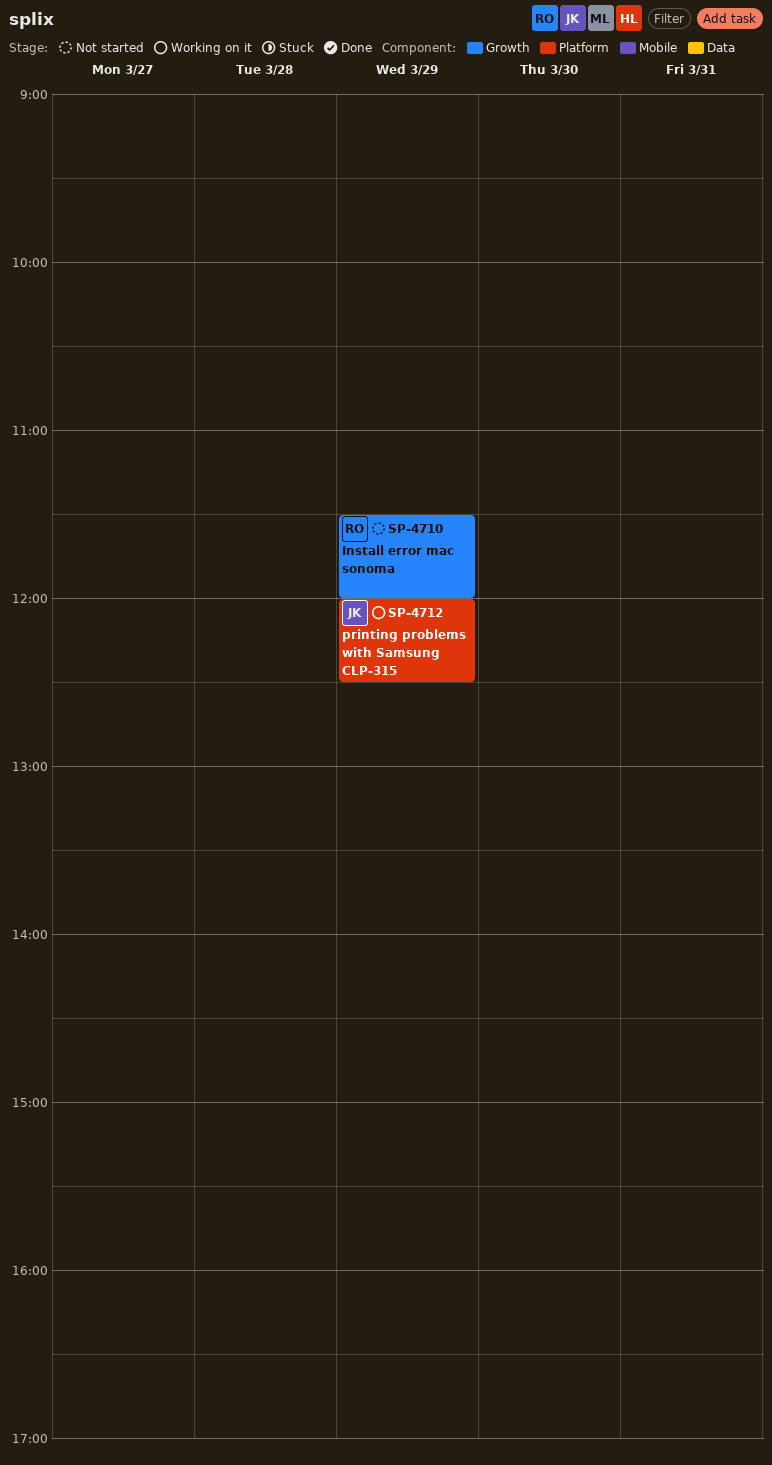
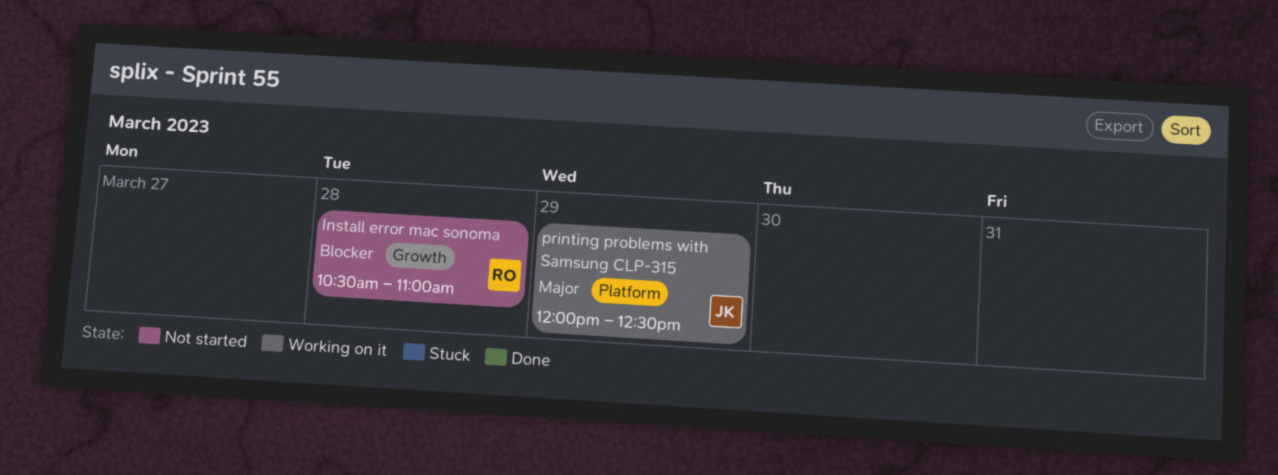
Install error mac sonoma, day: Mar 29 -> Mar 28
Install error mac sonoma, begins: 11:30 -> 10:30
Install error mac sonoma, ends: 12:00 -> 11:00

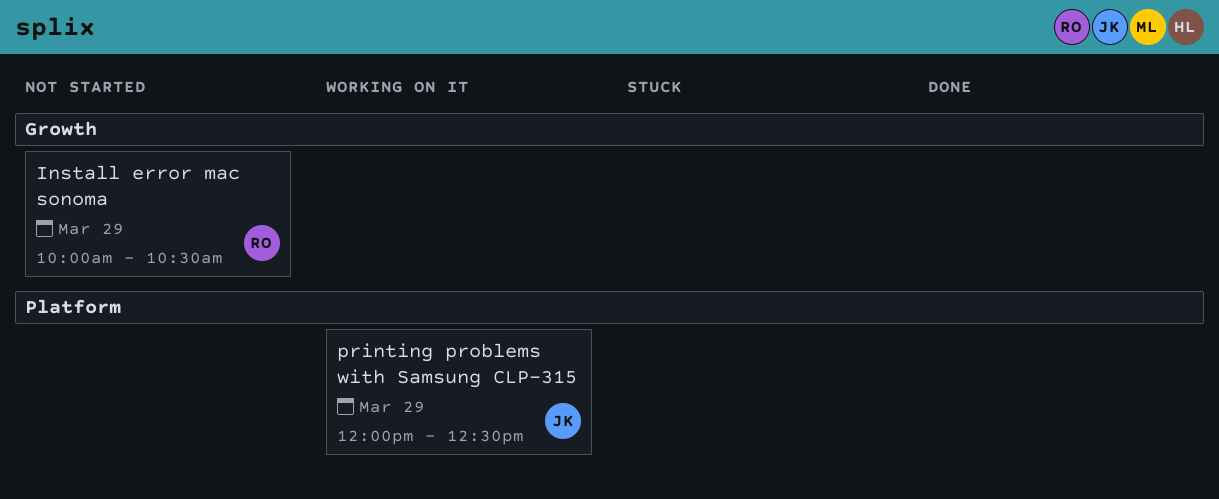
Install error mac sonoma, day: Mar 28 -> Mar 29
Install error mac sonoma, begins: 10:30 -> 10:00
Install error mac sonoma, ends: 11:00 -> 10:30

